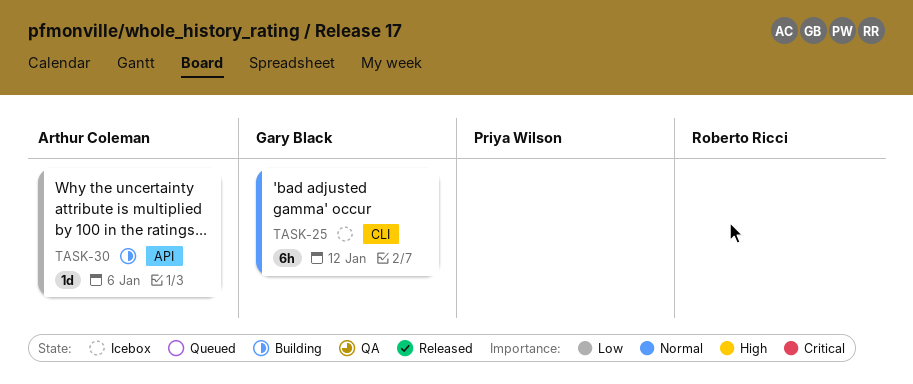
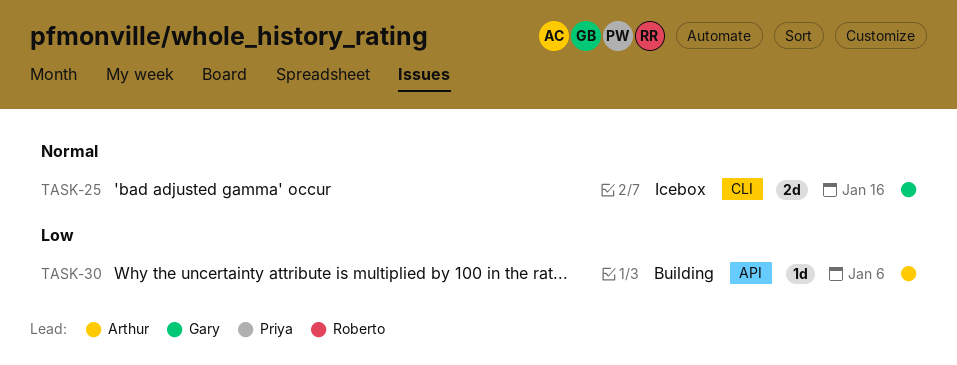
TASK-25, estimate: 6h -> 2d
TASK-25, due: Jan 12 -> Jan 16

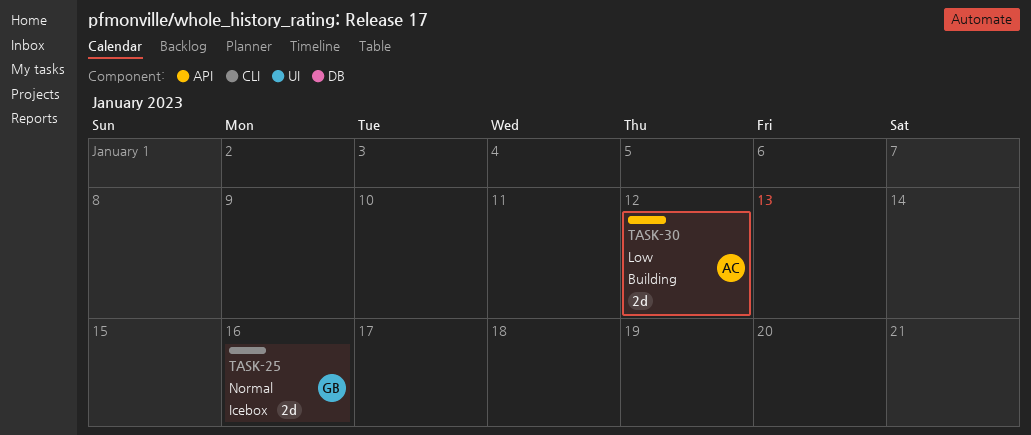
TASK-30, estimate: 1d -> 2d
TASK-30, due: Jan 6 -> Jan 12

